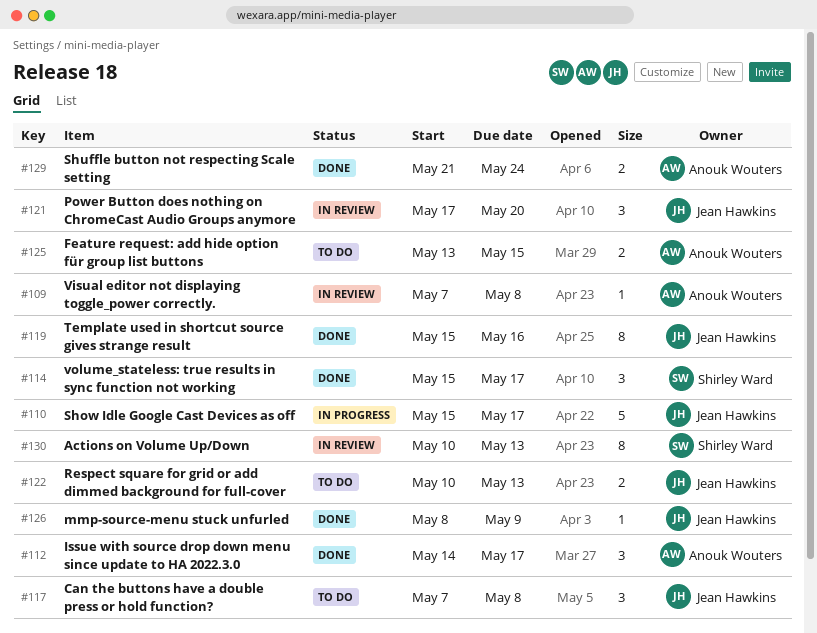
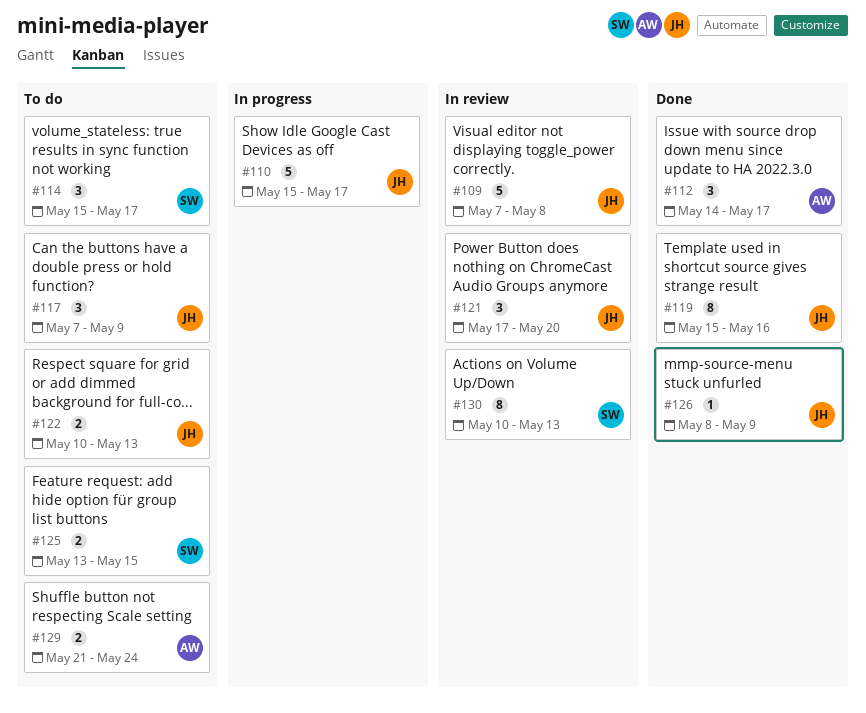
#109, owner: Anouk Wouters -> Jean Hawkins
#109, estimate: 1 -> 5
#114, status: Done -> To do
#117, due: May 8 -> May 9
#125, owner: Anouk Wouters -> Shirley Ward
#129, status: Done -> To do

